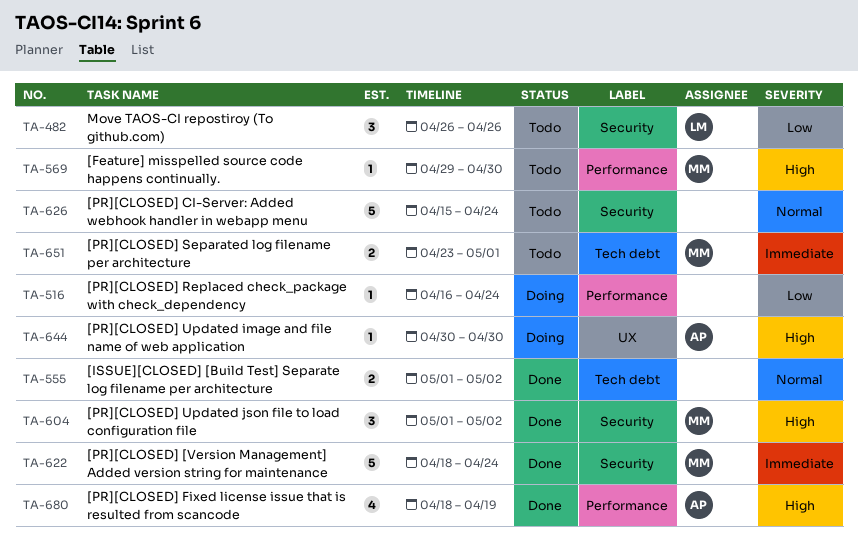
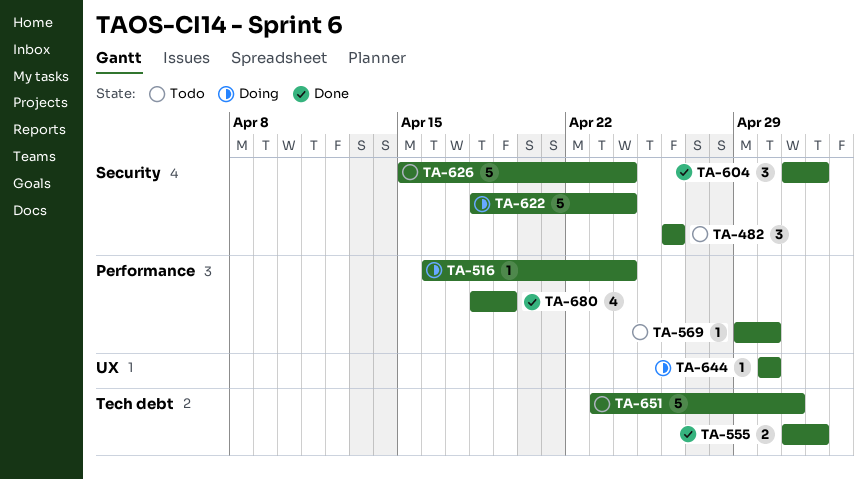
TA-622, status: Done -> Doing
TA-651, estimate: 2 -> 5

